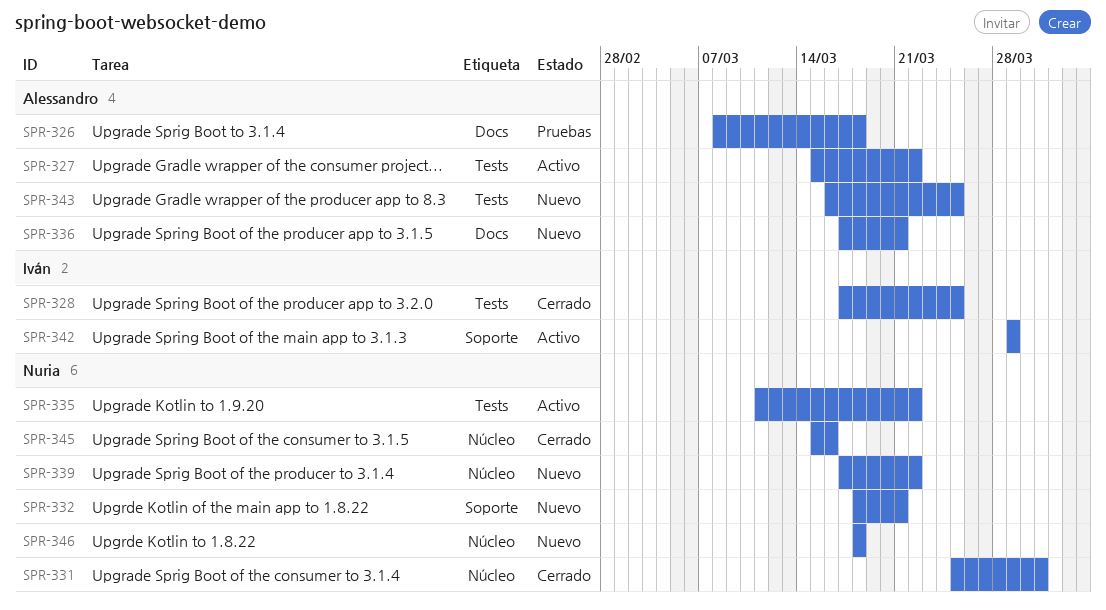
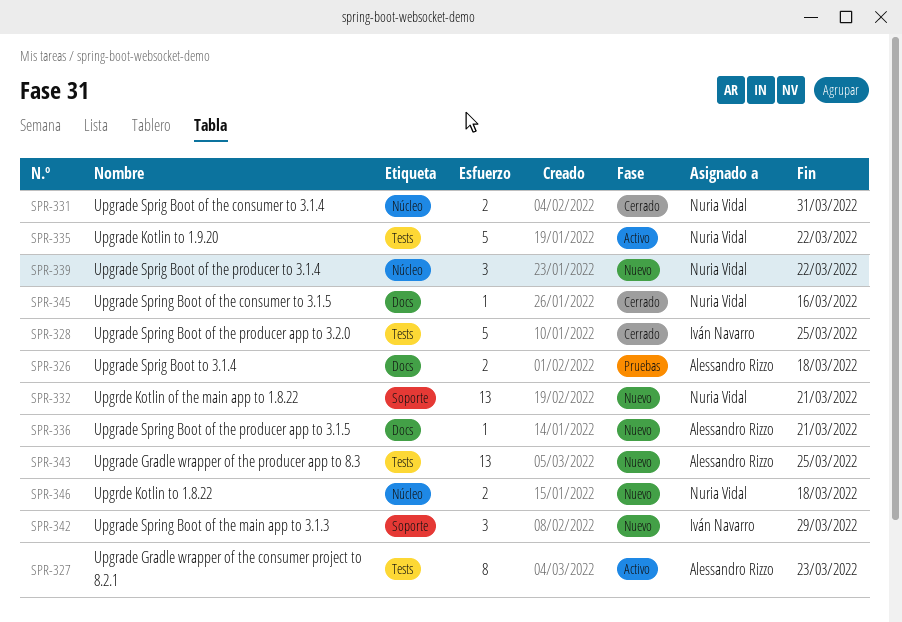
SPR-327, due: Mar 22 -> Mar 23
SPR-342, status: Activo -> Nuevo
SPR-345, label: Núcleo -> Docs

